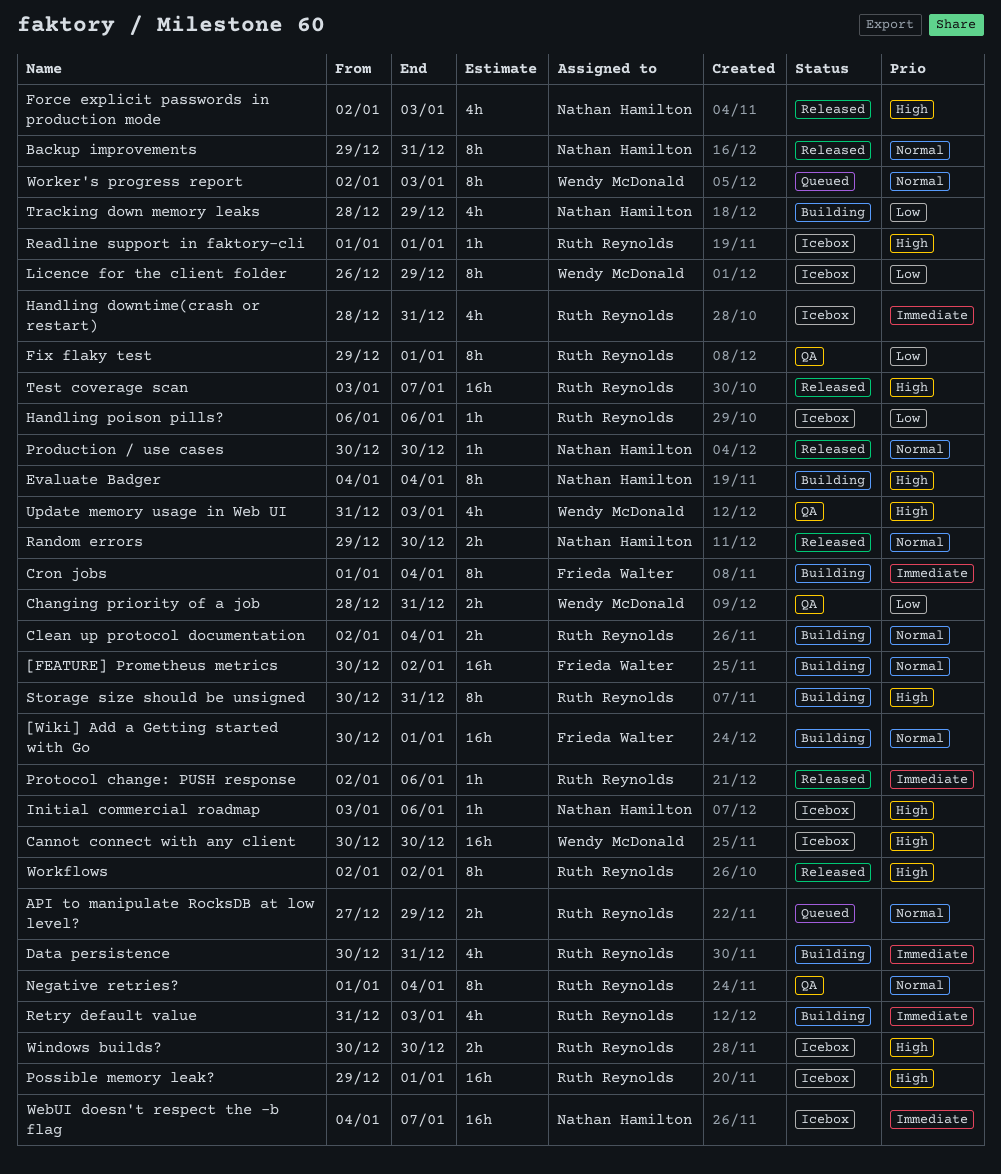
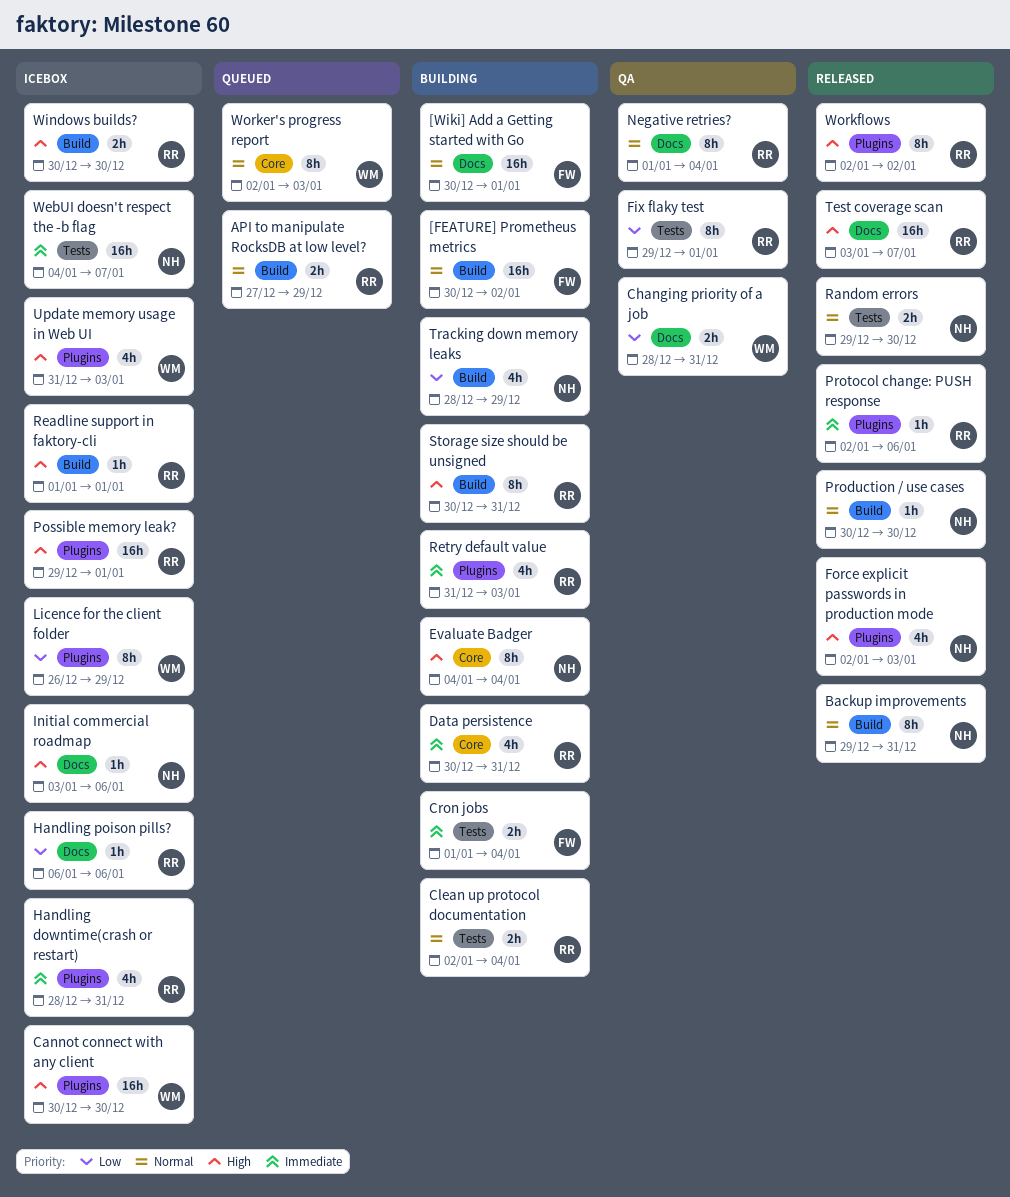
Cron jobs, estimate: 8h -> 2h
Update memory usage in Web UI, status: QA -> Icebox

